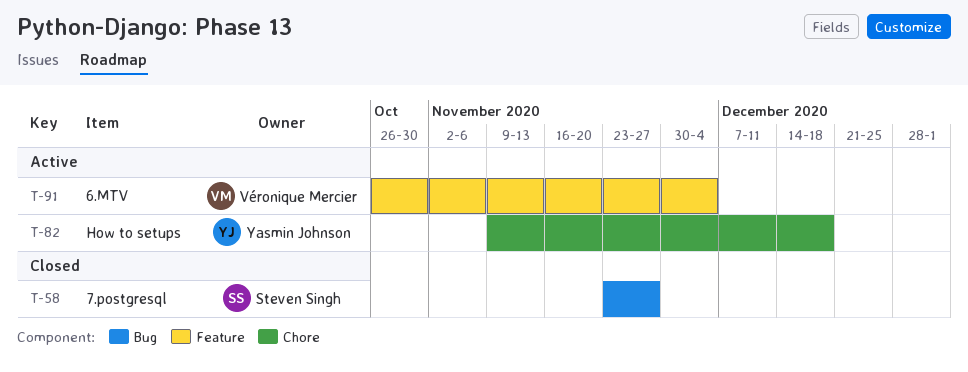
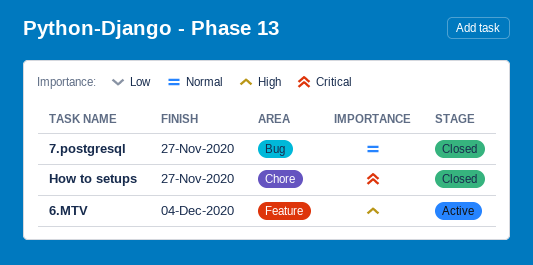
How to setups, status: Active -> Closed
How to setups, due: Dec 18 -> Nov 27

